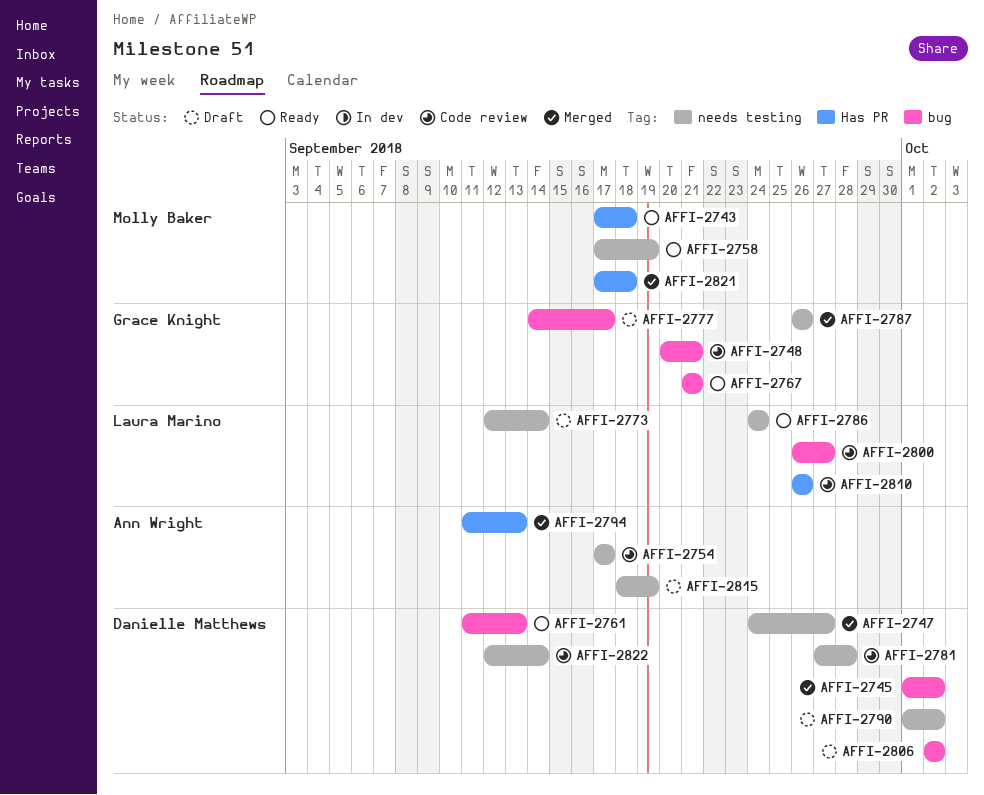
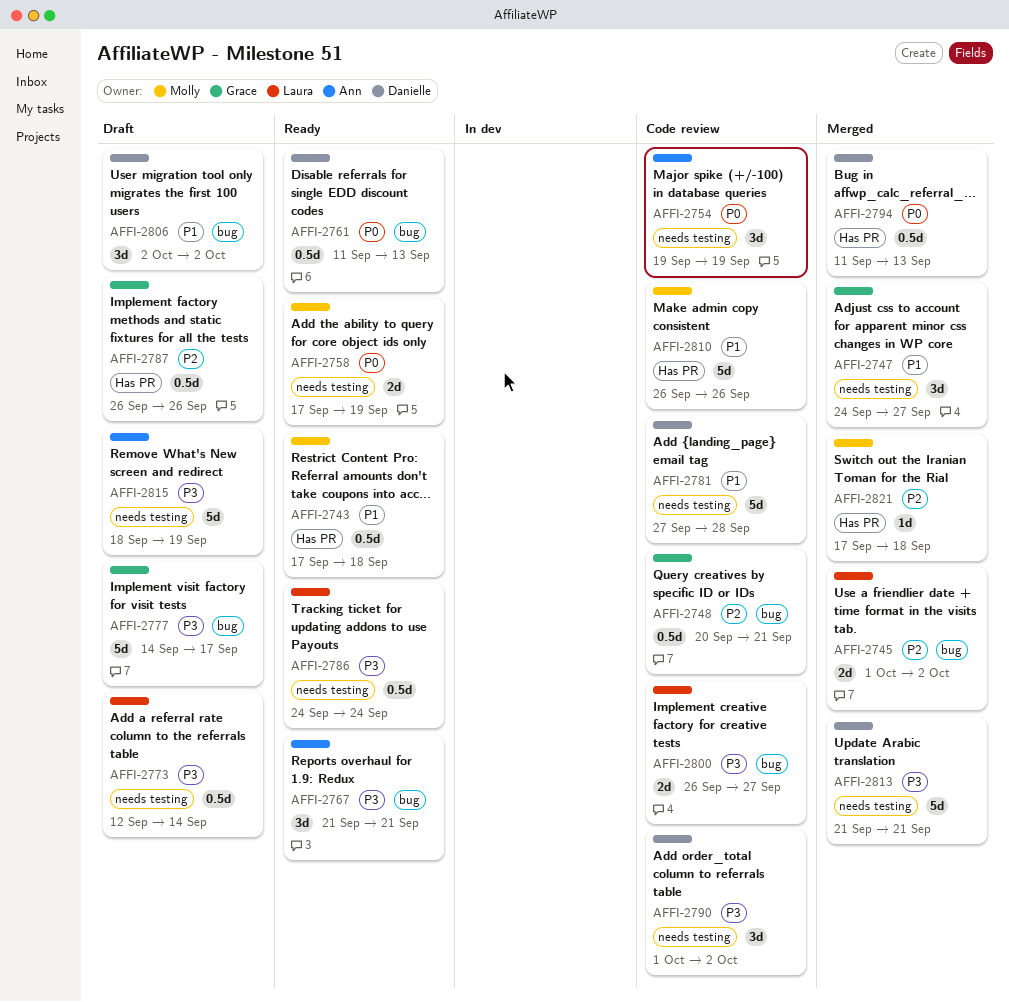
AFFI-2745, owner: Danielle Matthews -> Laura Marino
AFFI-2747, owner: Danielle Matthews -> Grace Knight
AFFI-2754, start: Sep 17 -> Sep 19
AFFI-2754, due: Sep 17 -> Sep 19
AFFI-2767, owner: Grace Knight -> Ann Wright
AFFI-2787, status: Merged -> Draft
AFFI-2787, label: needs testing -> Has PR
AFFI-2790, status: Draft -> Code review
AFFI-2794, owner: Ann Wright -> Danielle Matthews
AFFI-2810, owner: Laura Marino -> Molly Baker
AFFI-2813: none -> present
AFFI-2822: present -> none

